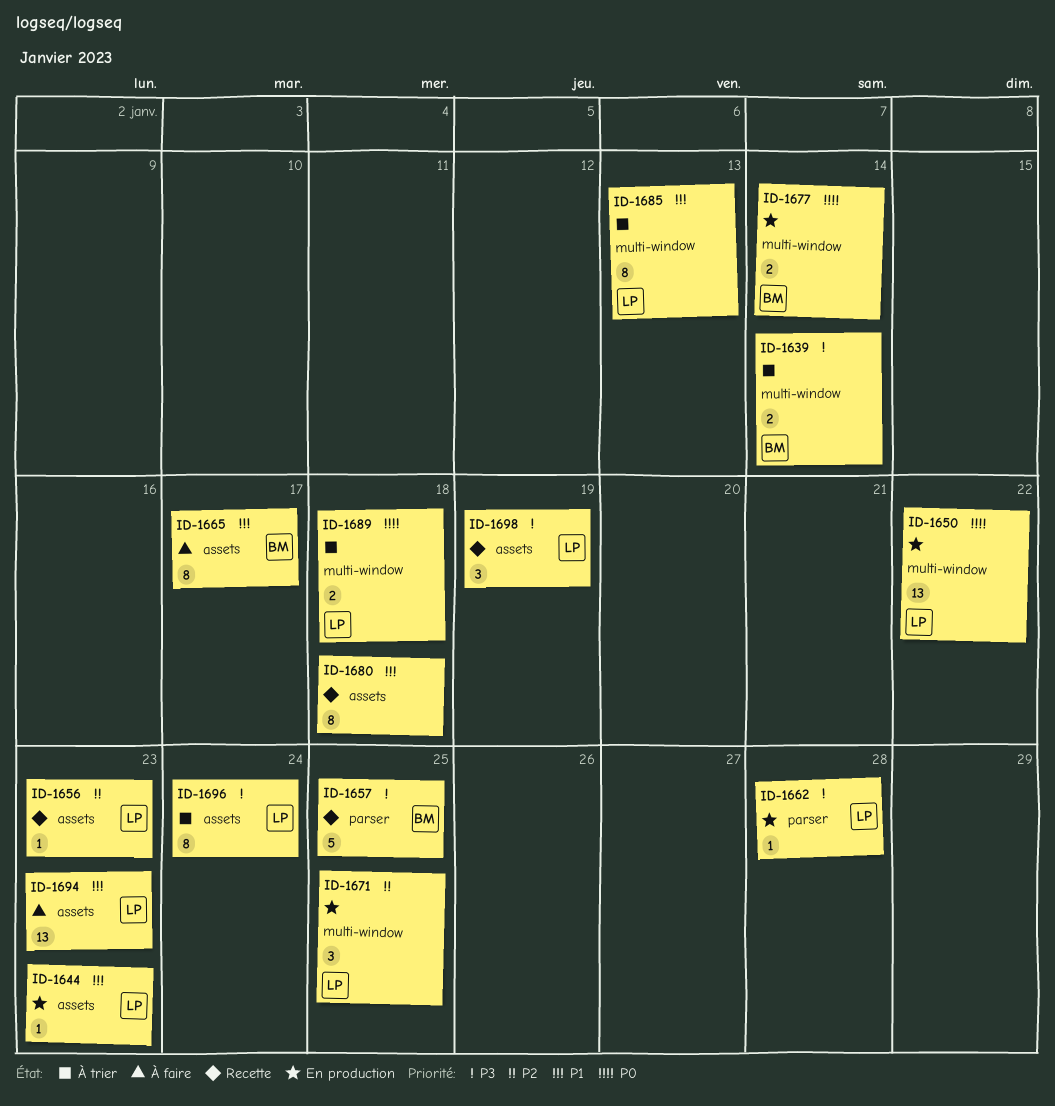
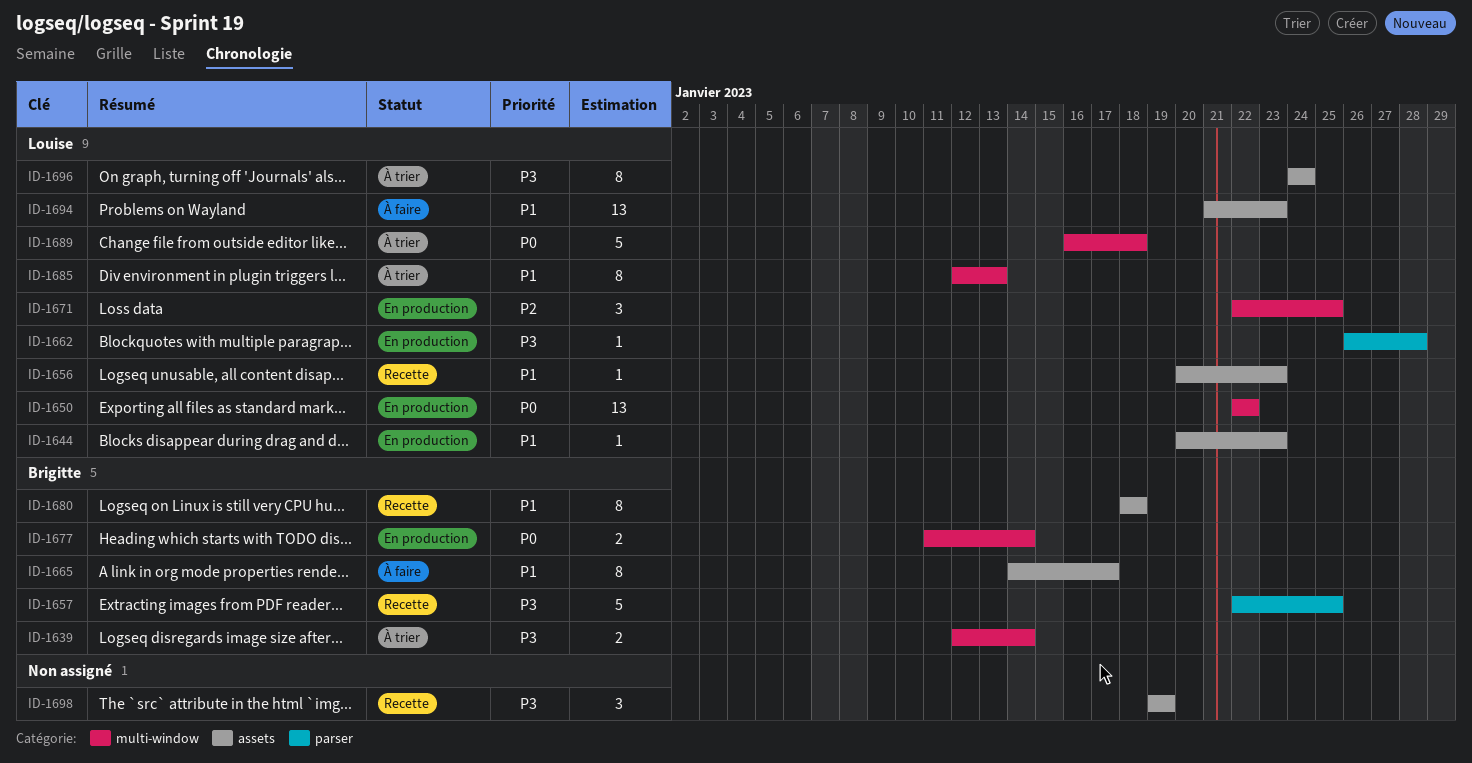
ID-1656, priority: P2 -> P1
ID-1680, owner: none -> Brigitte
ID-1689, estimate: 2 -> 5
ID-1698, owner: Louise -> none

